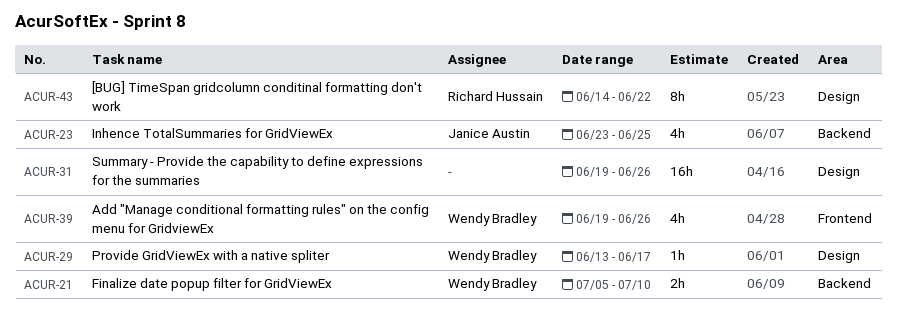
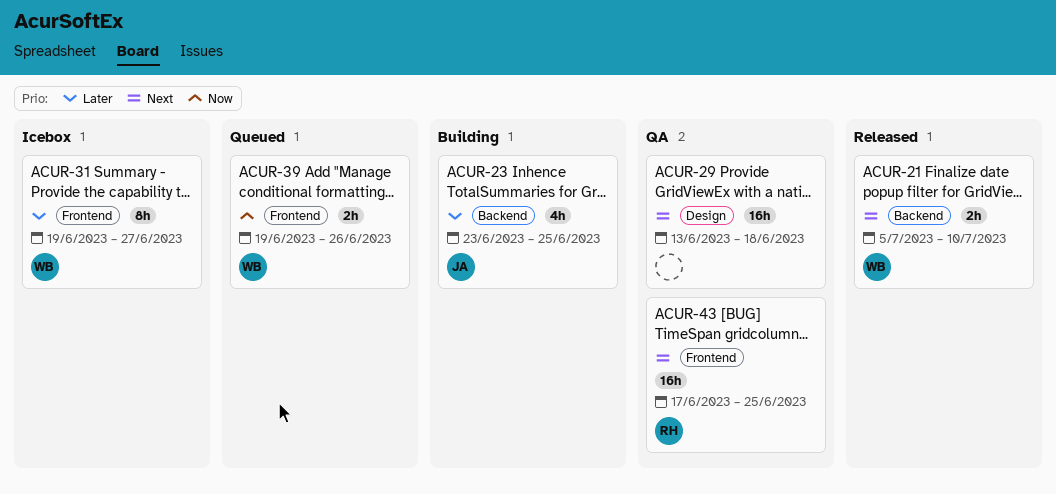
ACUR-29, owner: Wendy Bradley -> none
ACUR-29, estimate: 1h -> 16h
ACUR-29, due: Jun 17 -> Jun 18
ACUR-31, owner: none -> Wendy Bradley
ACUR-31, label: Design -> Frontend
ACUR-31, estimate: 16h -> 8h
ACUR-31, due: Jun 26 -> Jun 27
ACUR-39, estimate: 4h -> 2h
ACUR-43, label: Design -> Frontend
ACUR-43, estimate: 8h -> 16h
ACUR-43, start: Jun 14 -> Jun 17
ACUR-43, due: Jun 22 -> Jun 25

